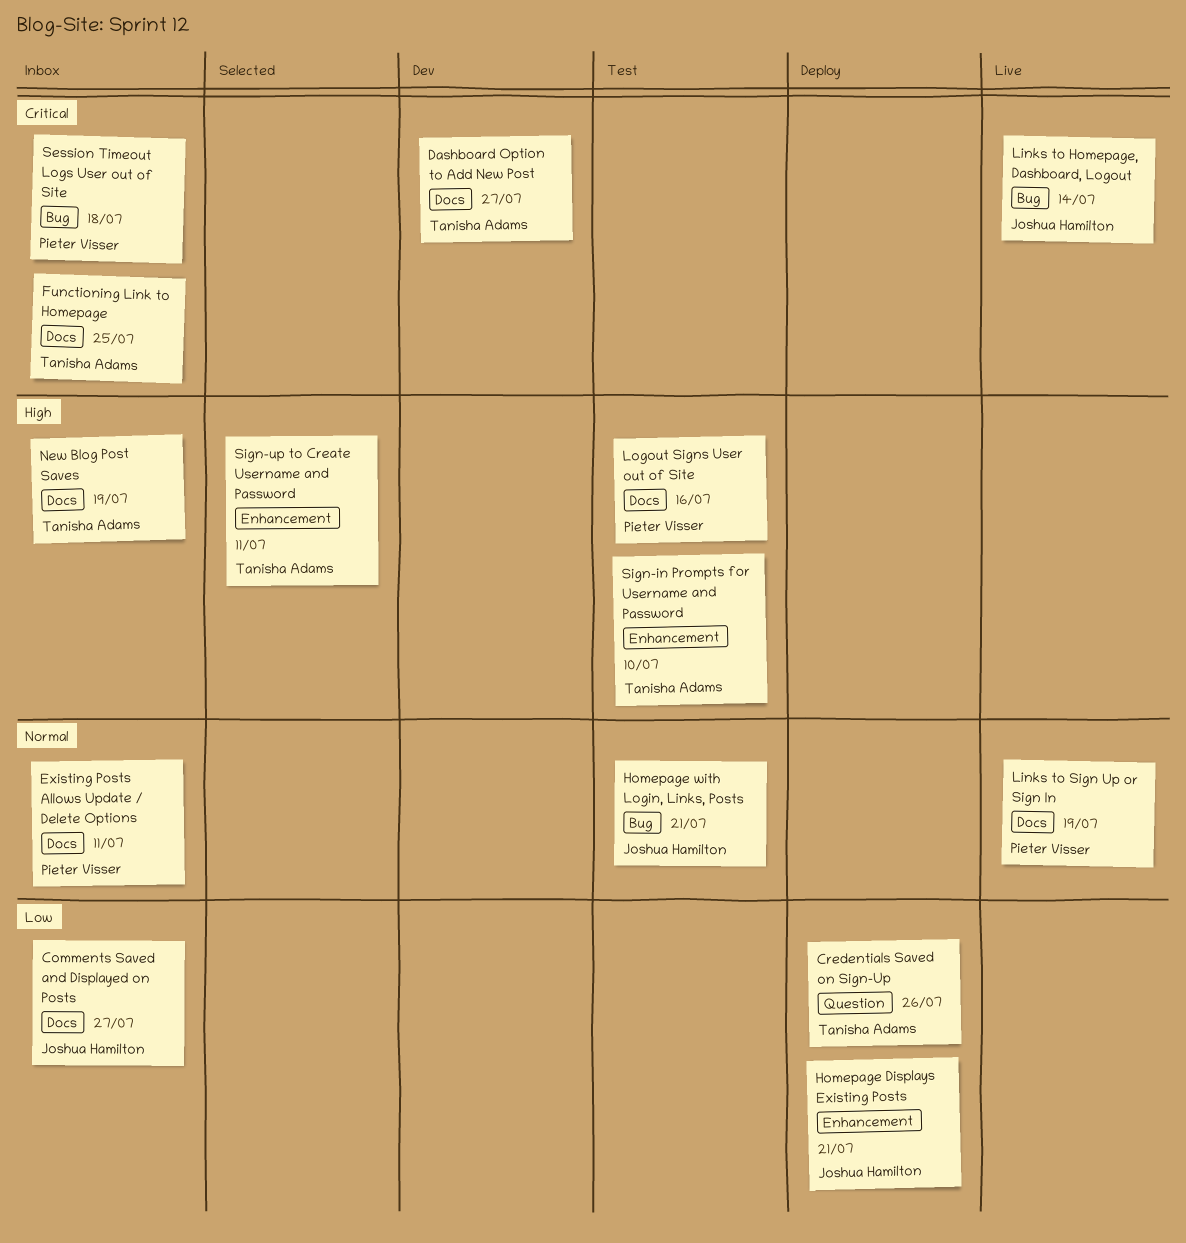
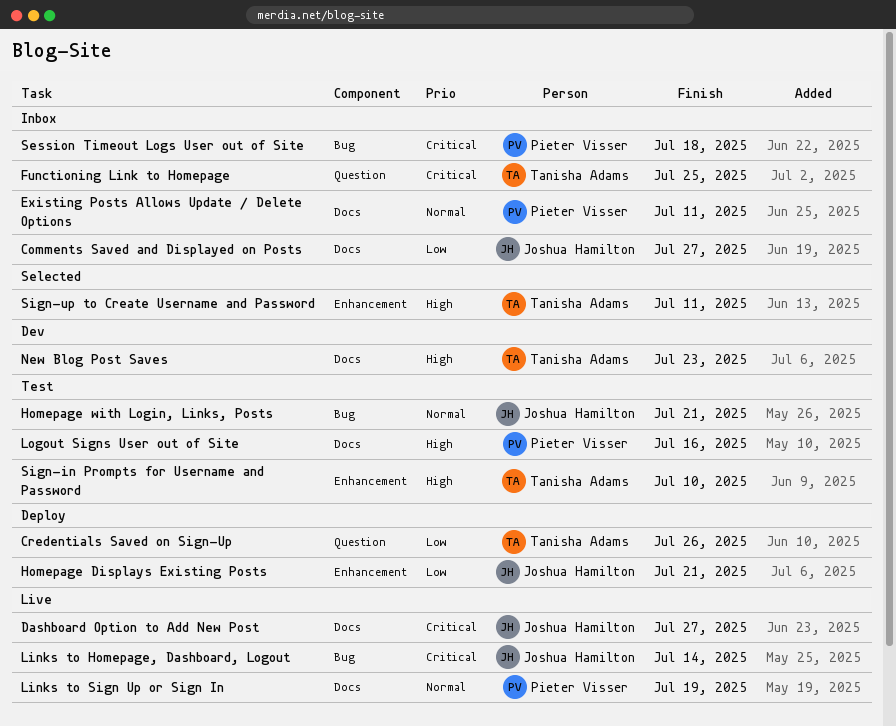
Dashboard Option to Add New Post, status: Dev -> Live
Dashboard Option to Add New Post, owner: Tanisha Adams -> Joshua Hamilton
Functioning Link to Homepage, label: Docs -> Question
New Blog Post Saves, status: Inbox -> Dev
New Blog Post Saves, due: Jul 19 -> Jul 23

